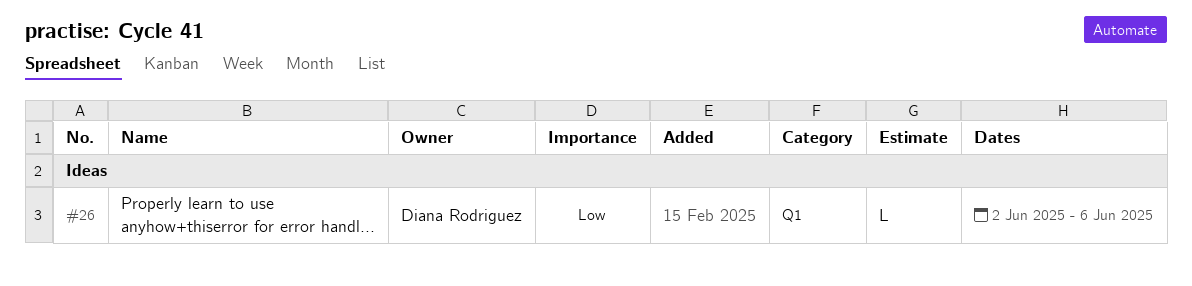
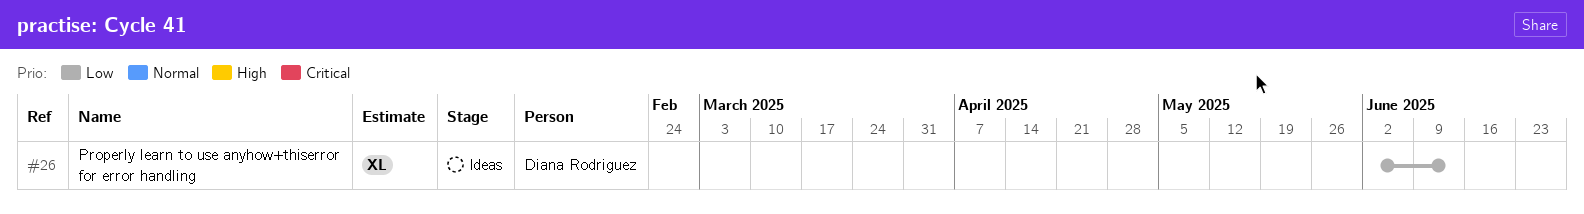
#26, estimate: L -> XL
#26, due: Jun 6 -> Jun 13

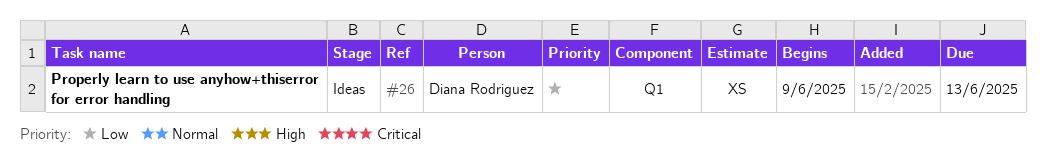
#26, estimate: XL -> XS
#26, start: Jun 2 -> Jun 9

